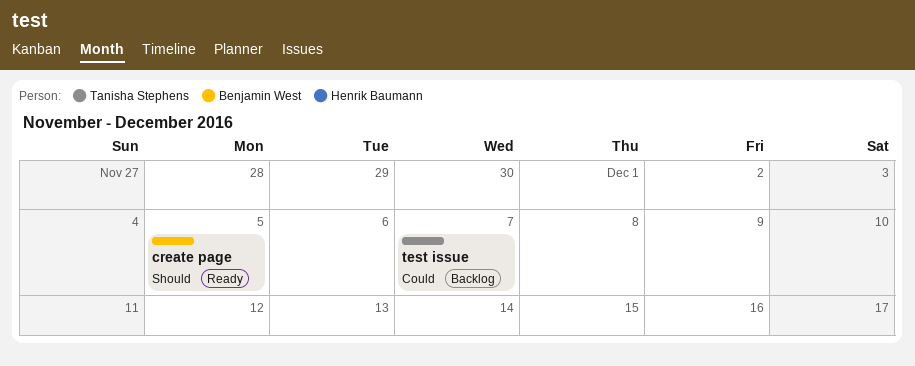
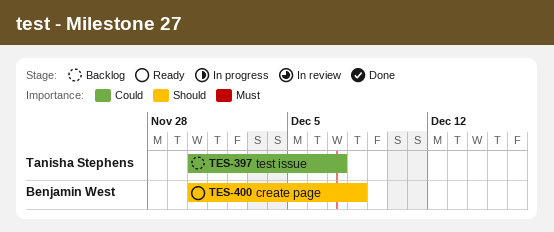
create page, due: Dec 5 -> Dec 8

